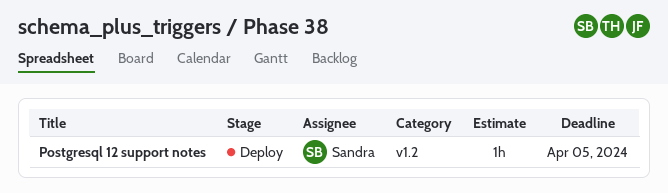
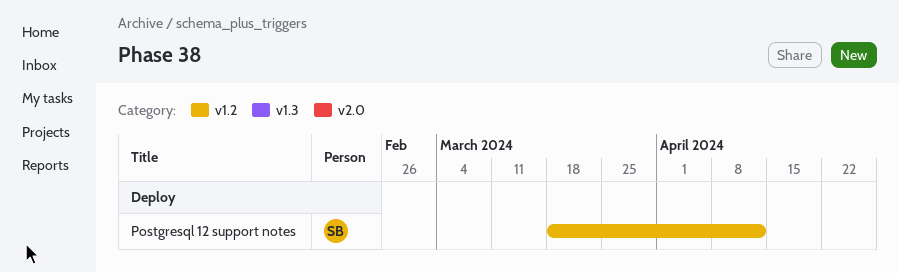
Postgresql 12 support notes, due: Apr 5 -> Apr 12

